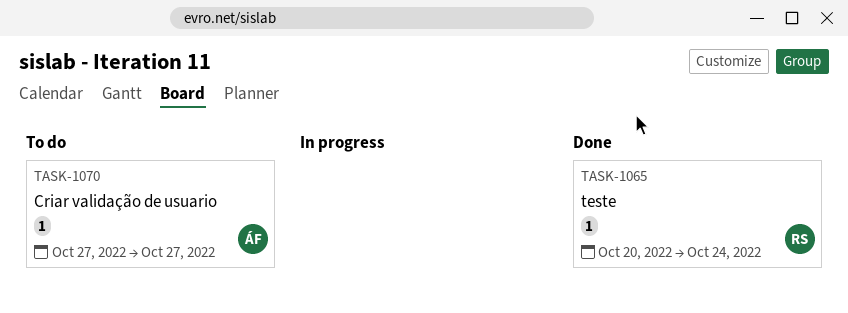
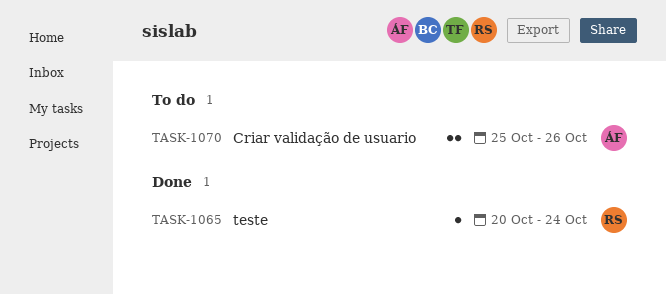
TASK-1070, estimate: 1 -> 2
TASK-1070, start: Oct 27 -> Oct 25
TASK-1070, due: Oct 27 -> Oct 26

